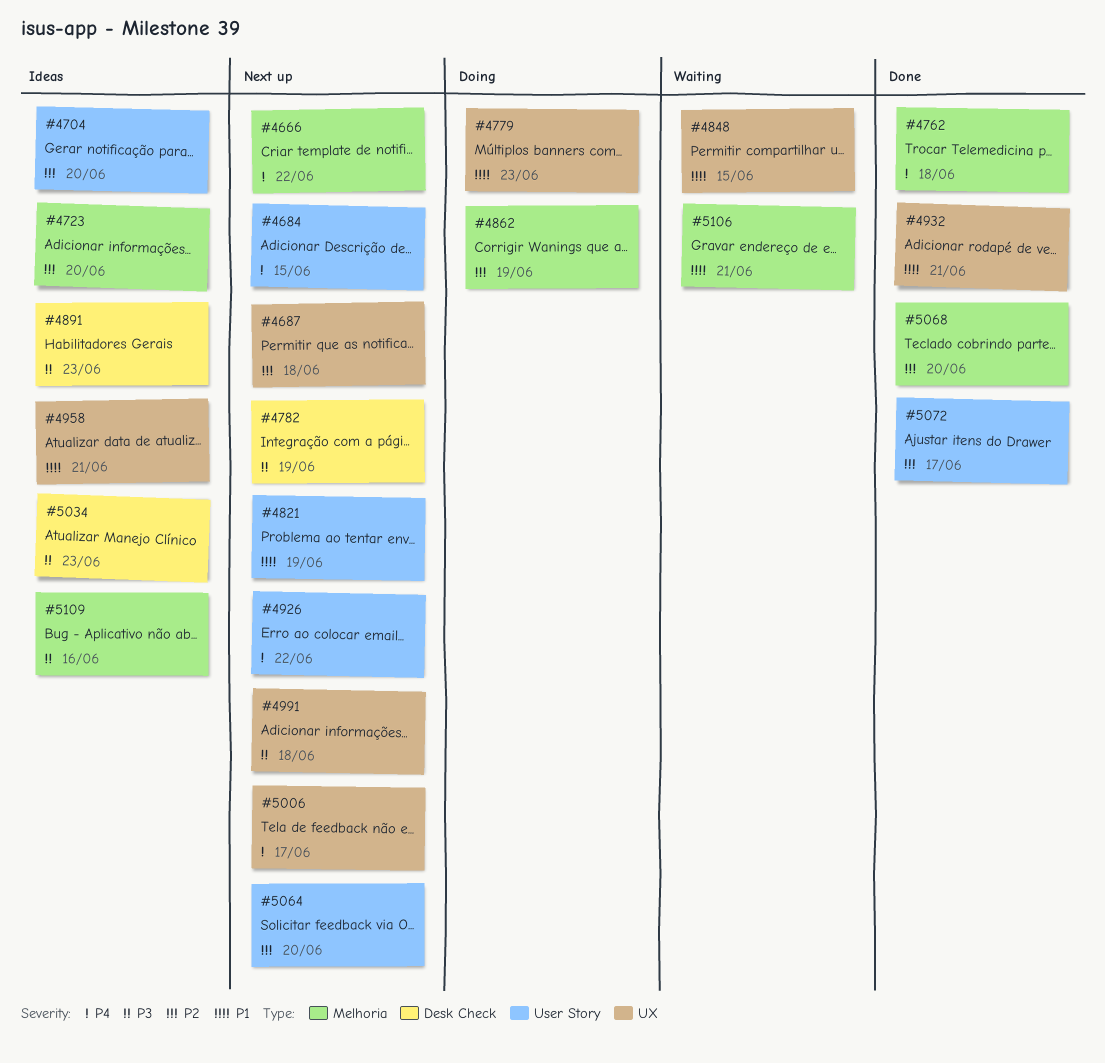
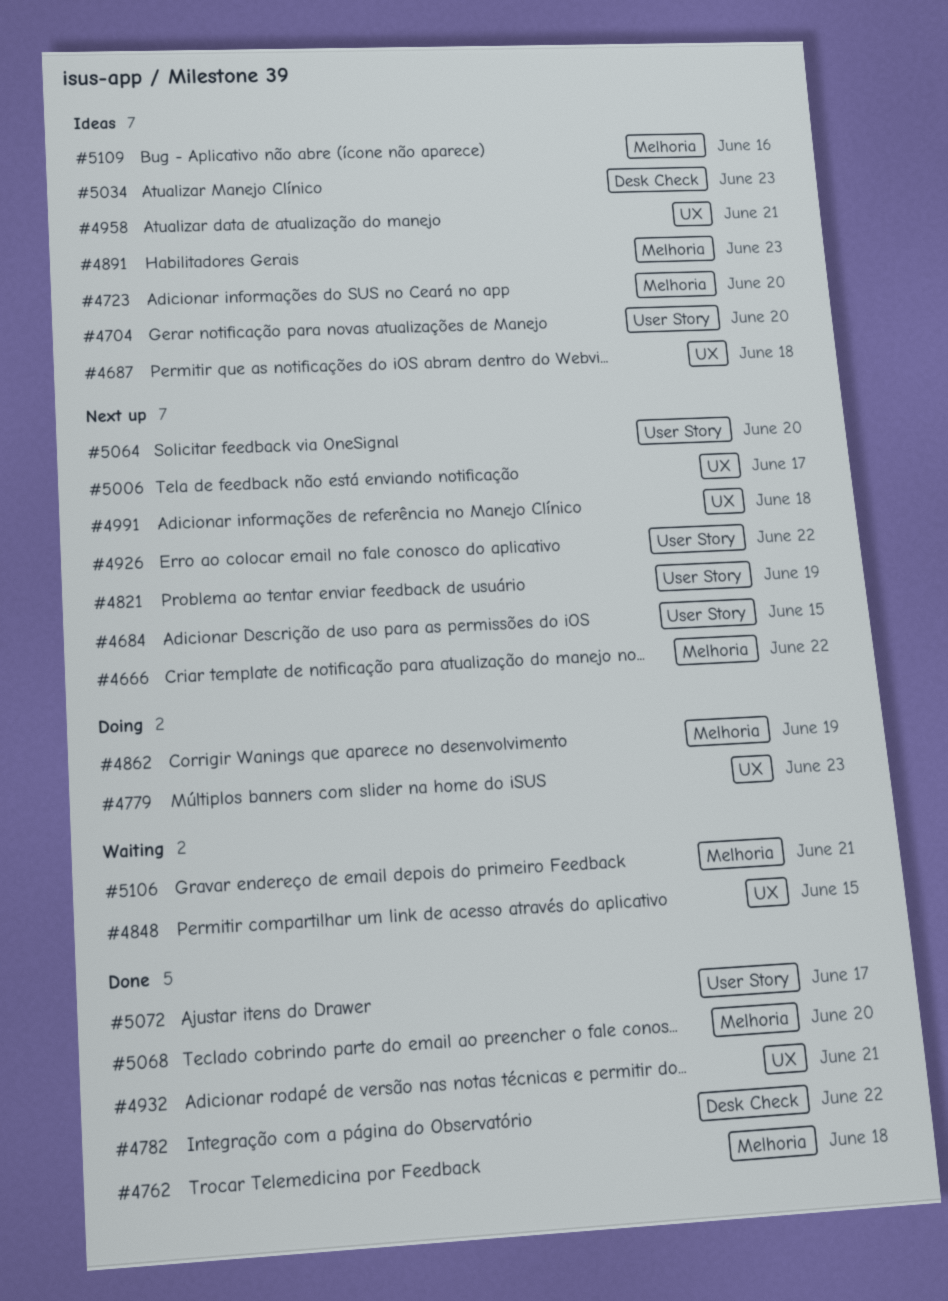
#4687, status: Next up -> Ideas
#4782, status: Next up -> Done
#4782, due: Jun 19 -> Jun 22
#4891, label: Desk Check -> Melhoria

